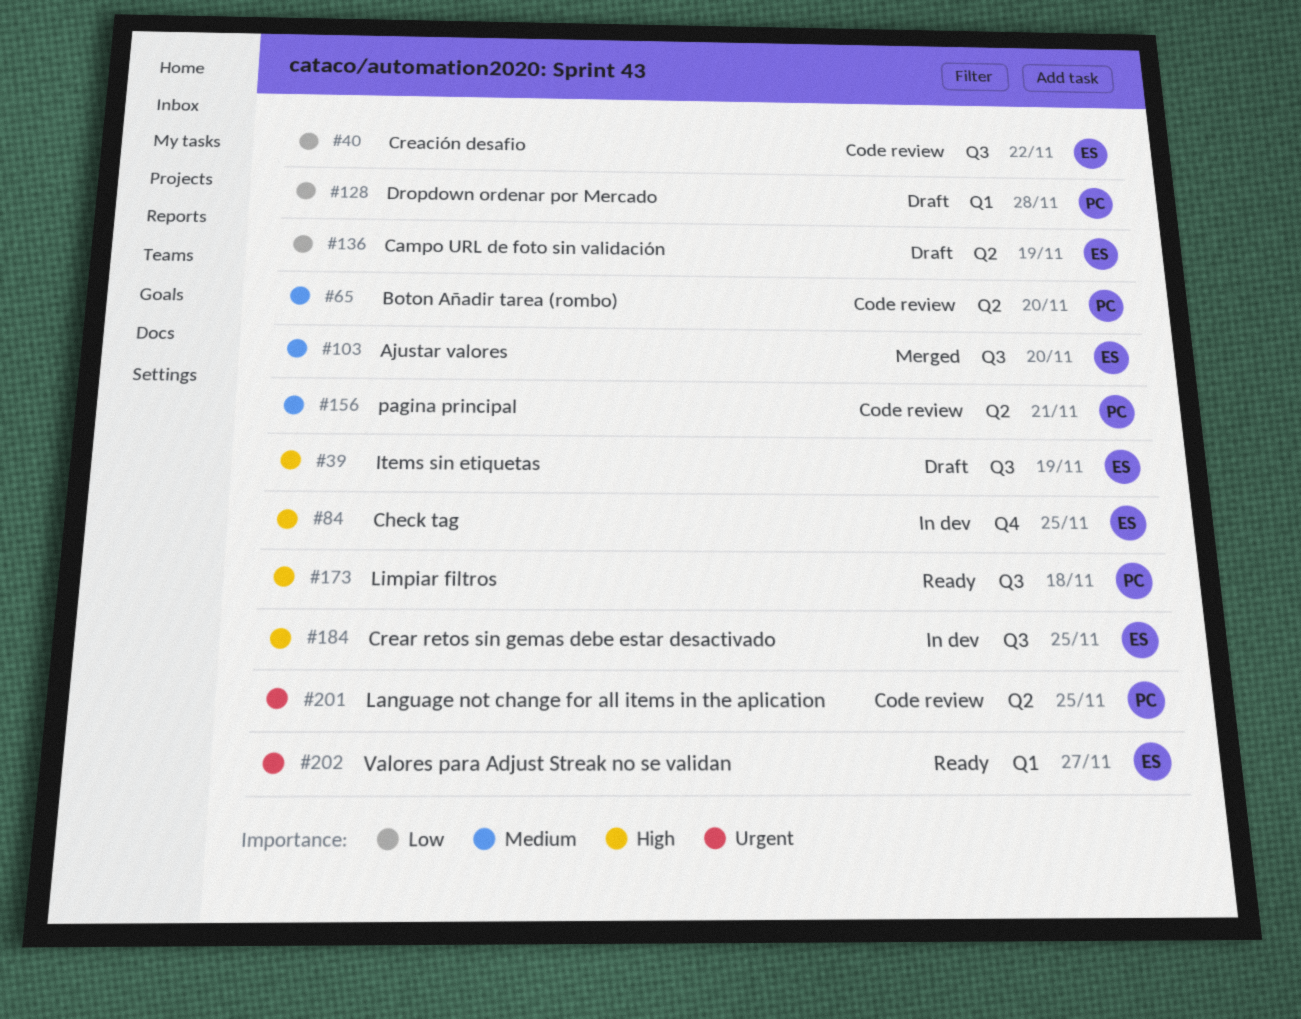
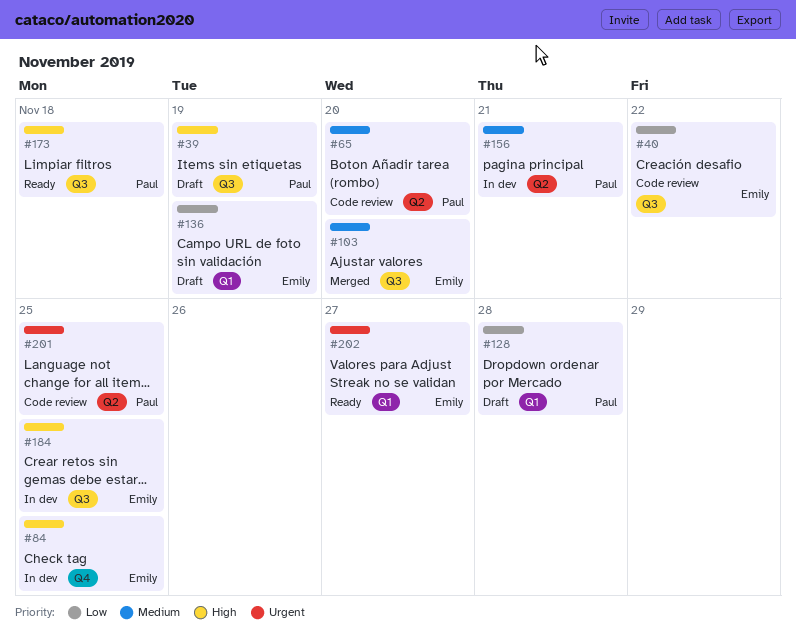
#39, owner: Emily -> Paul
#136, label: Q2 -> Q1
#156, status: Code review -> In dev

